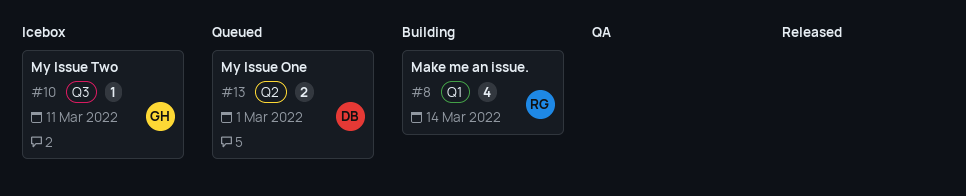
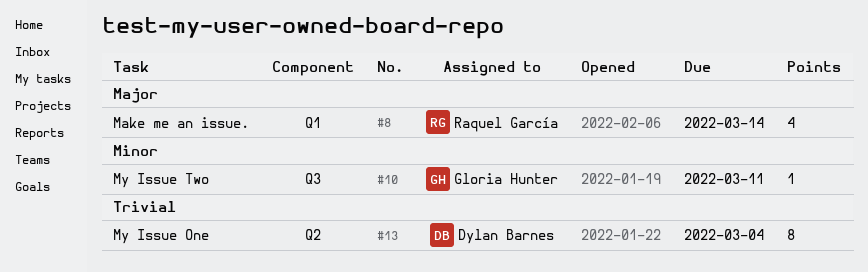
#13, estimate: 2 -> 8
#13, due: Mar 1 -> Mar 4

